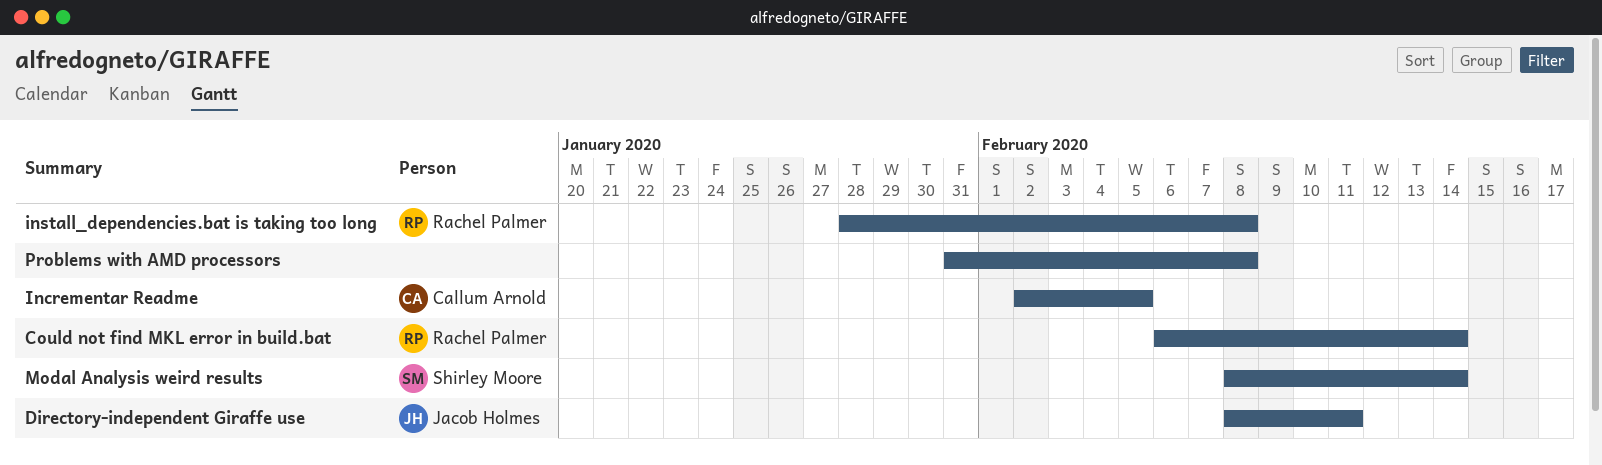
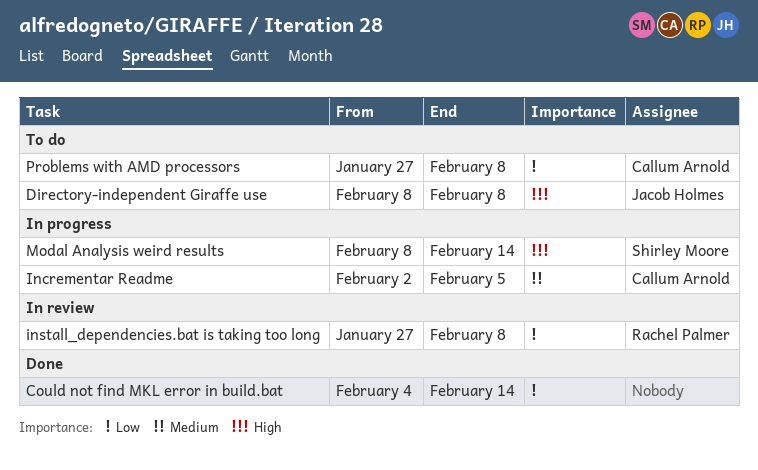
Could not find MKL error in build.bat, owner: Rachel Palmer -> none
Could not find MKL error in build.bat, start: Feb 6 -> Feb 4
Directory-independent Giraffe use, due: Feb 11 -> Feb 8
install_dependencies.bat is taking too long, start: Jan 28 -> Jan 27
Problems with AMD processors, owner: none -> Callum Arnold
Problems with AMD processors, start: Jan 31 -> Jan 27

